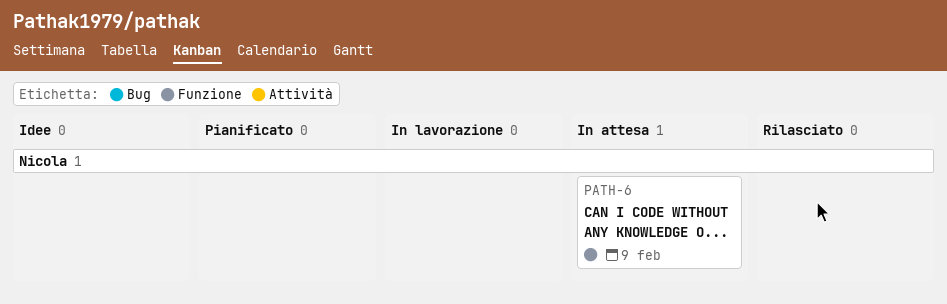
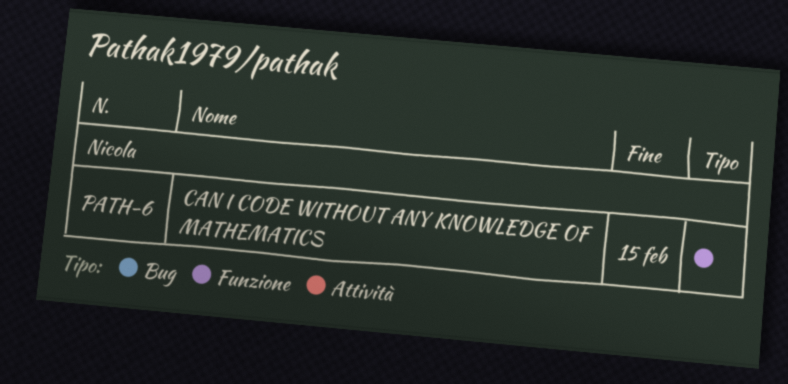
PATH-6, due: Feb 9 -> Feb 15

